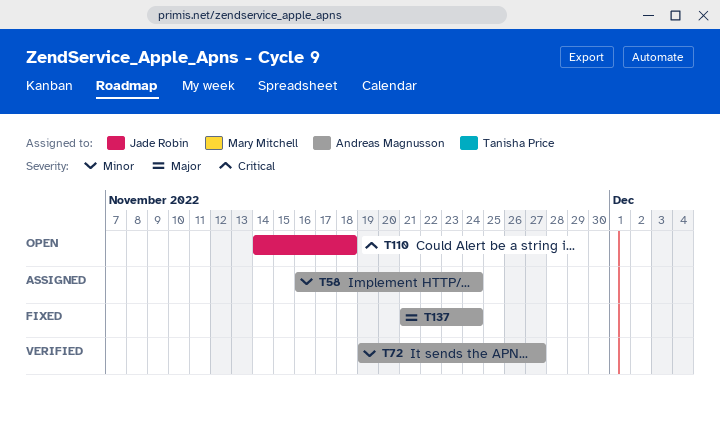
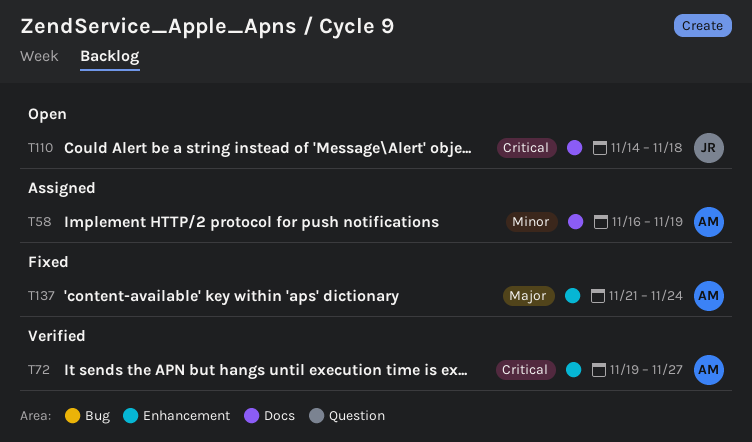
T58, due: Nov 24 -> Nov 19
T72, priority: Minor -> Critical

